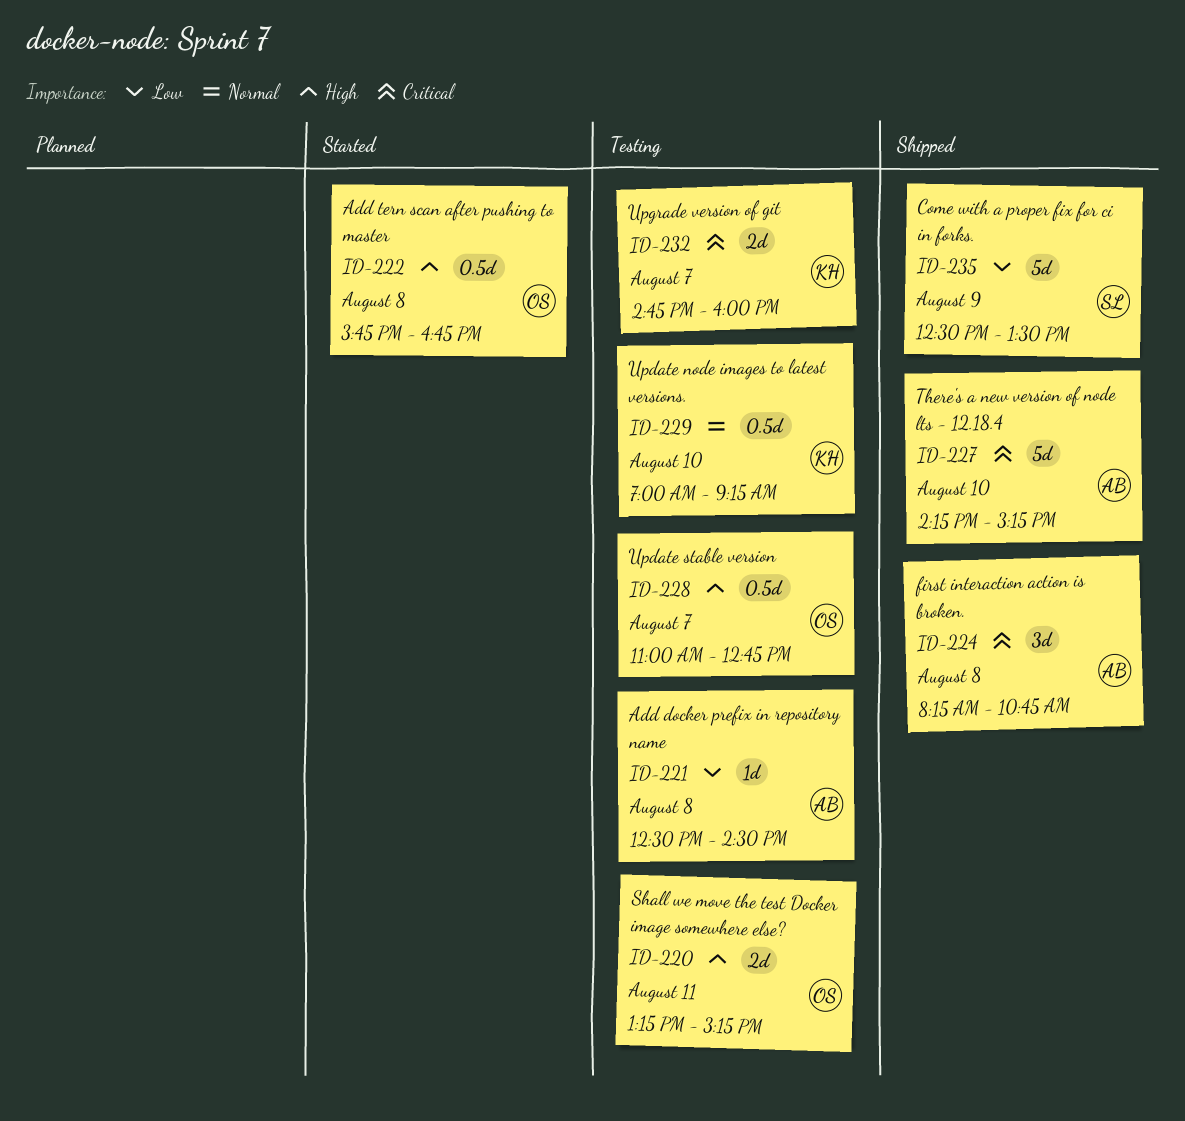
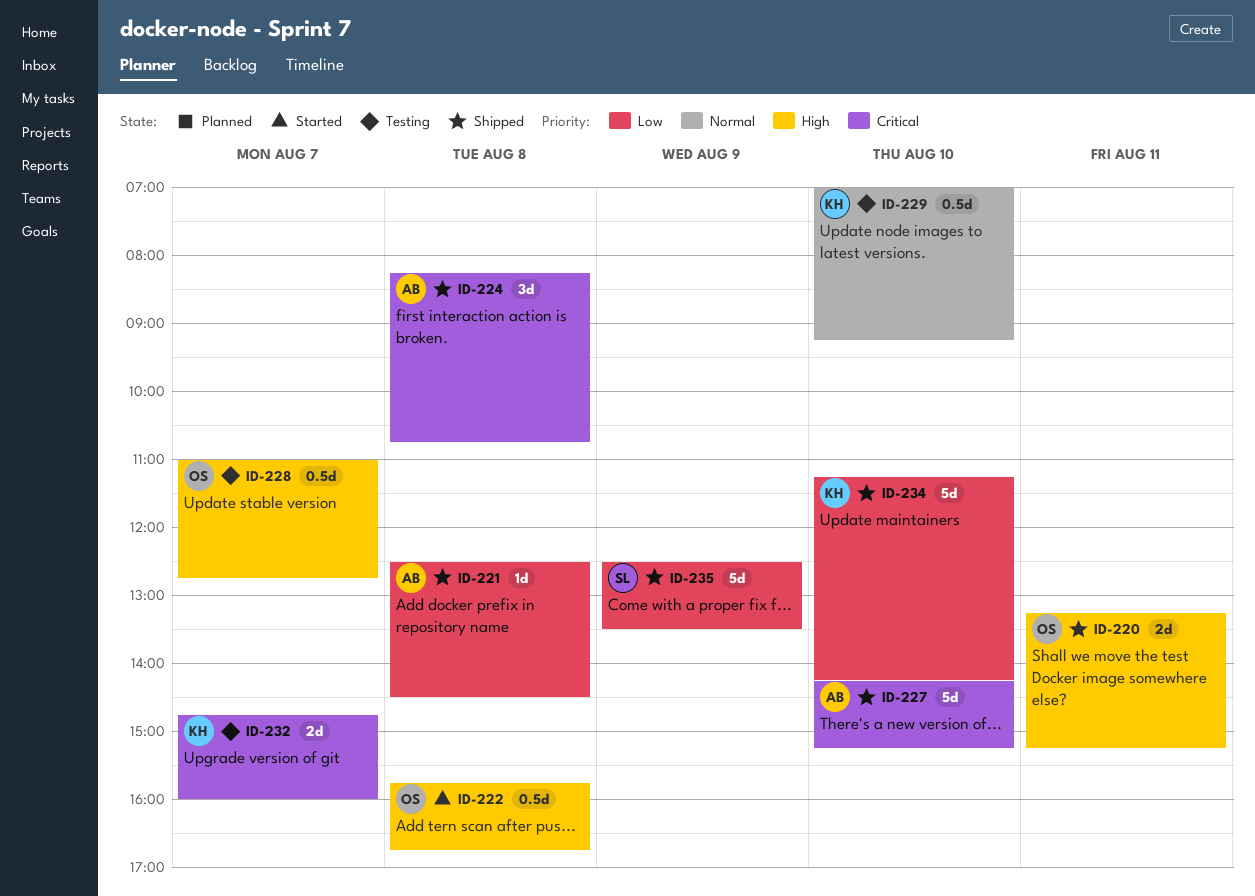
ID-220, status: Testing -> Shipped
ID-221, status: Testing -> Shipped
ID-234: none -> present

